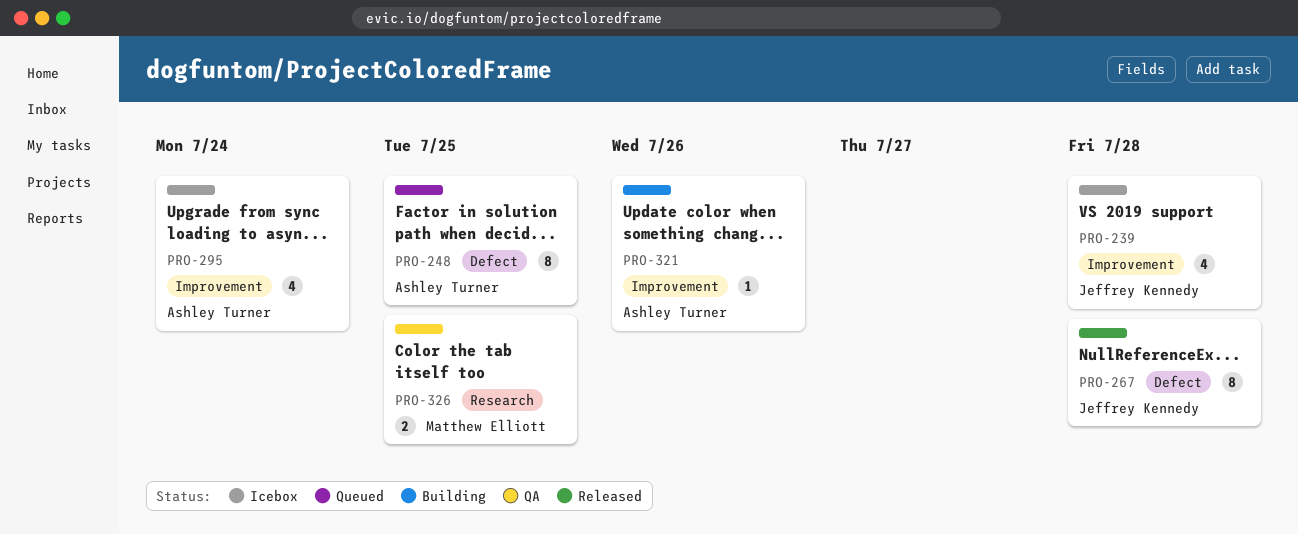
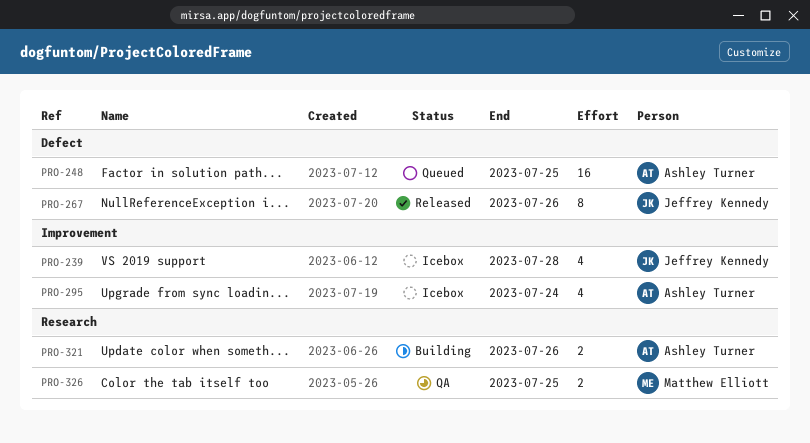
PRO-248, estimate: 8 -> 16
PRO-267, due: Jul 28 -> Jul 26
PRO-321, label: Improvement -> Research
PRO-321, estimate: 1 -> 2

